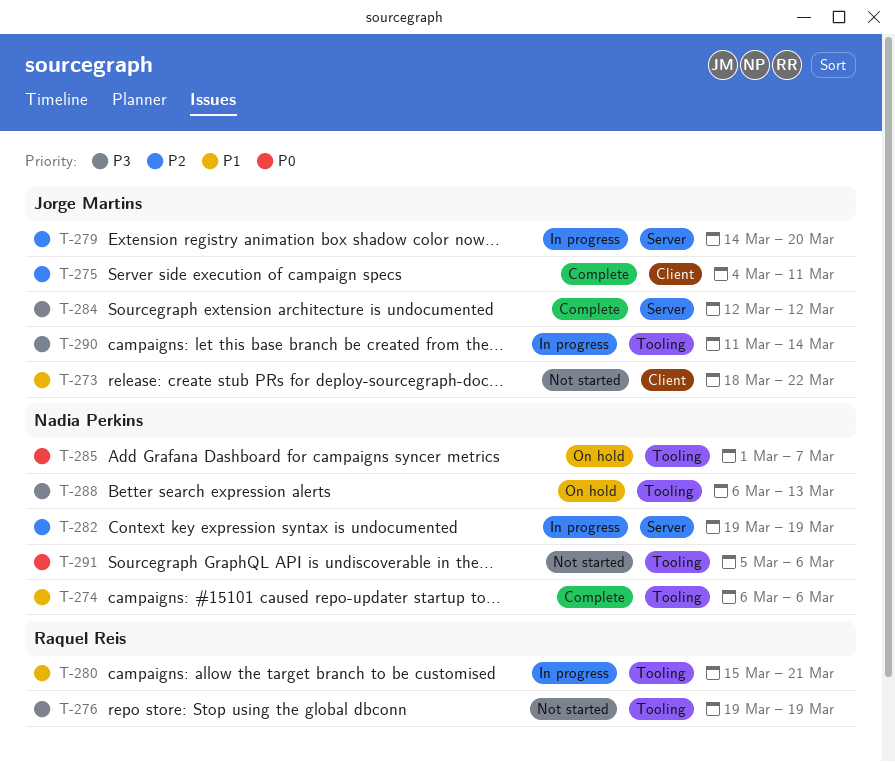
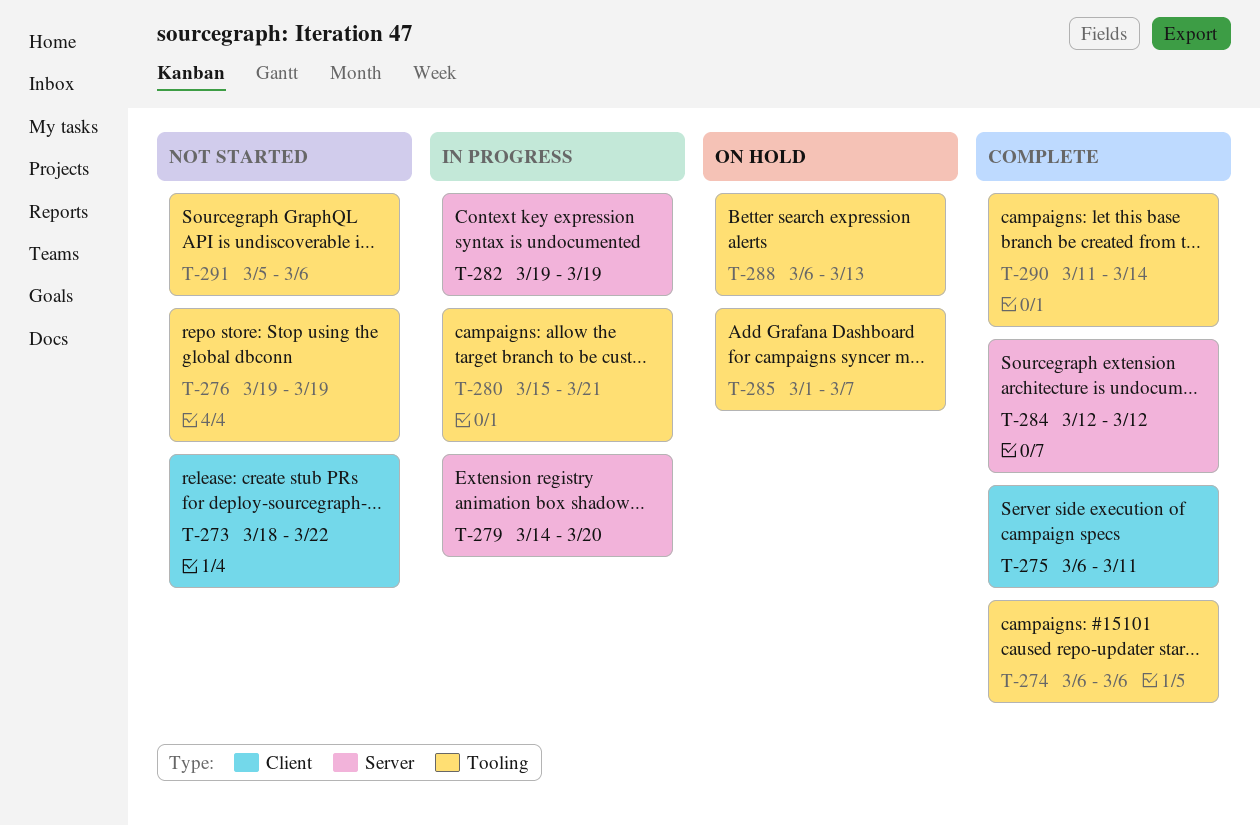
T-275, start: Mar 4 -> Mar 6
T-290, status: In progress -> Complete

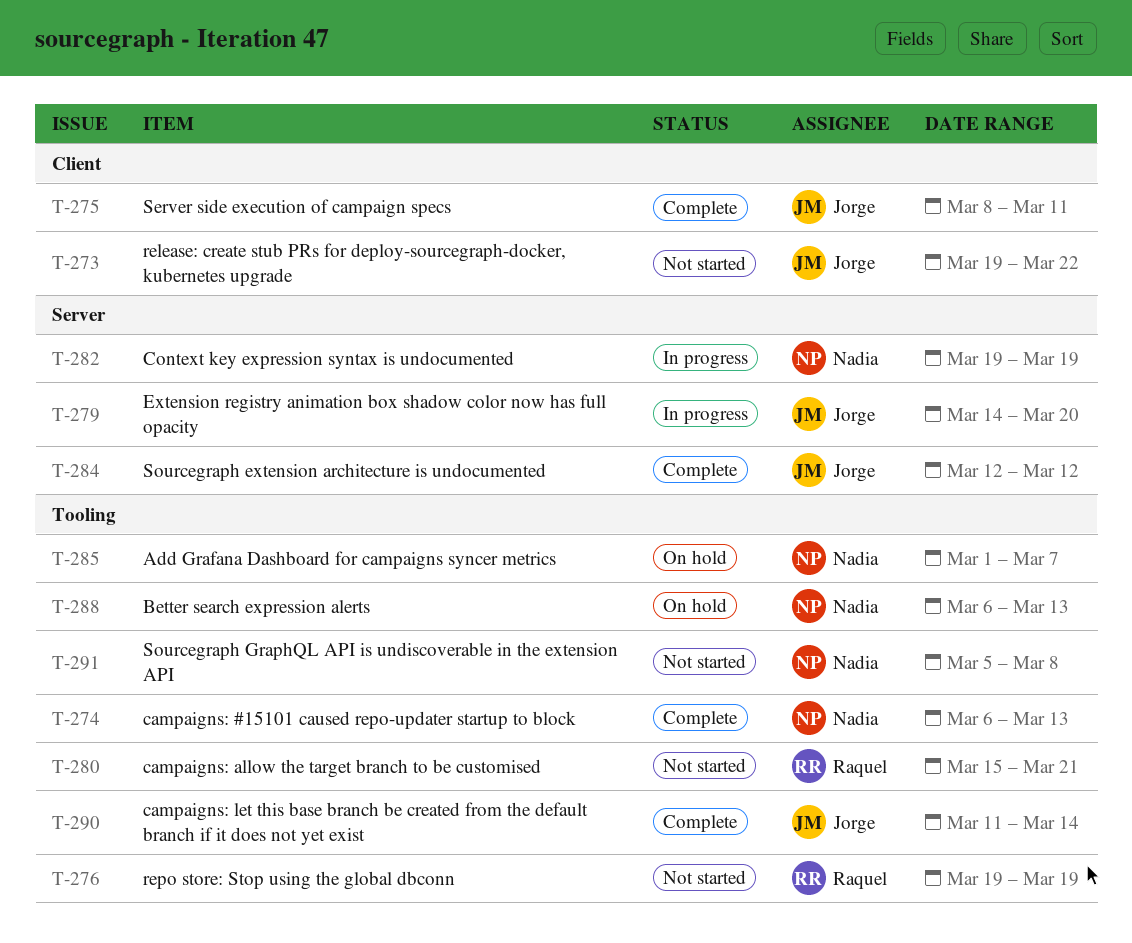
T-273, start: Mar 18 -> Mar 19
T-274, due: Mar 6 -> Mar 13
T-275, start: Mar 6 -> Mar 8
T-280, status: In progress -> Not started
T-291, due: Mar 6 -> Mar 8

